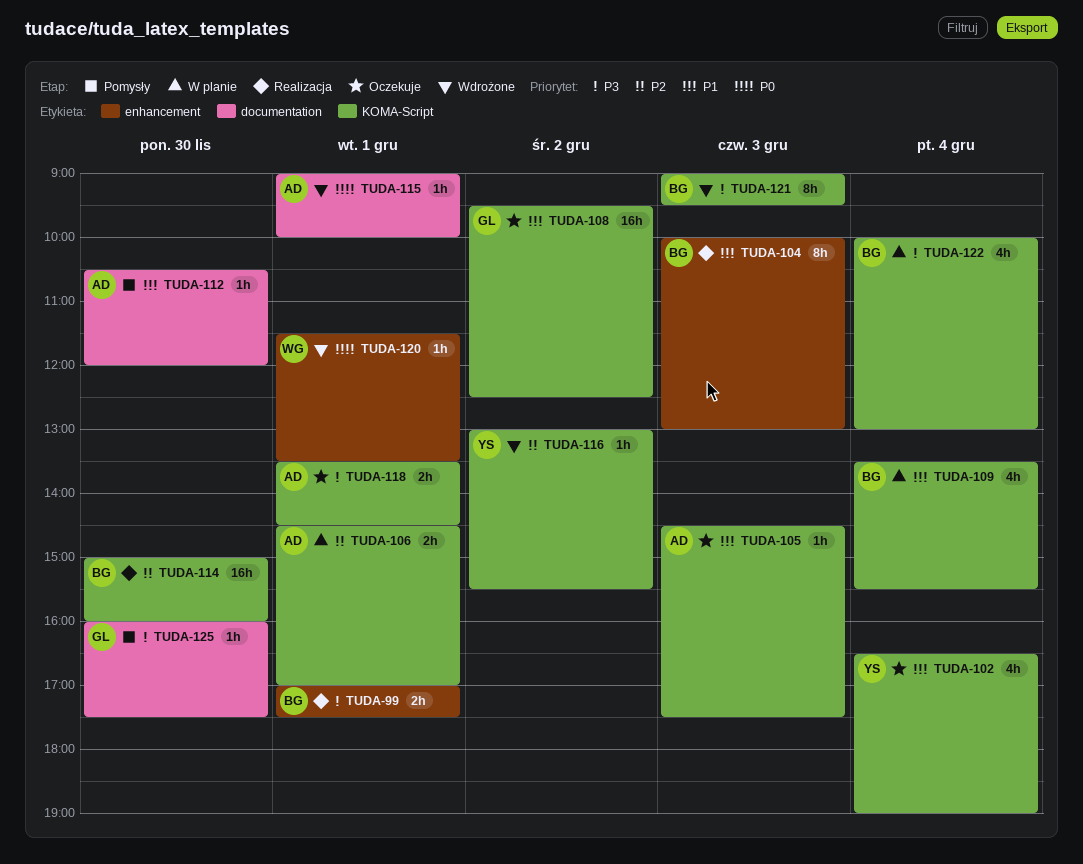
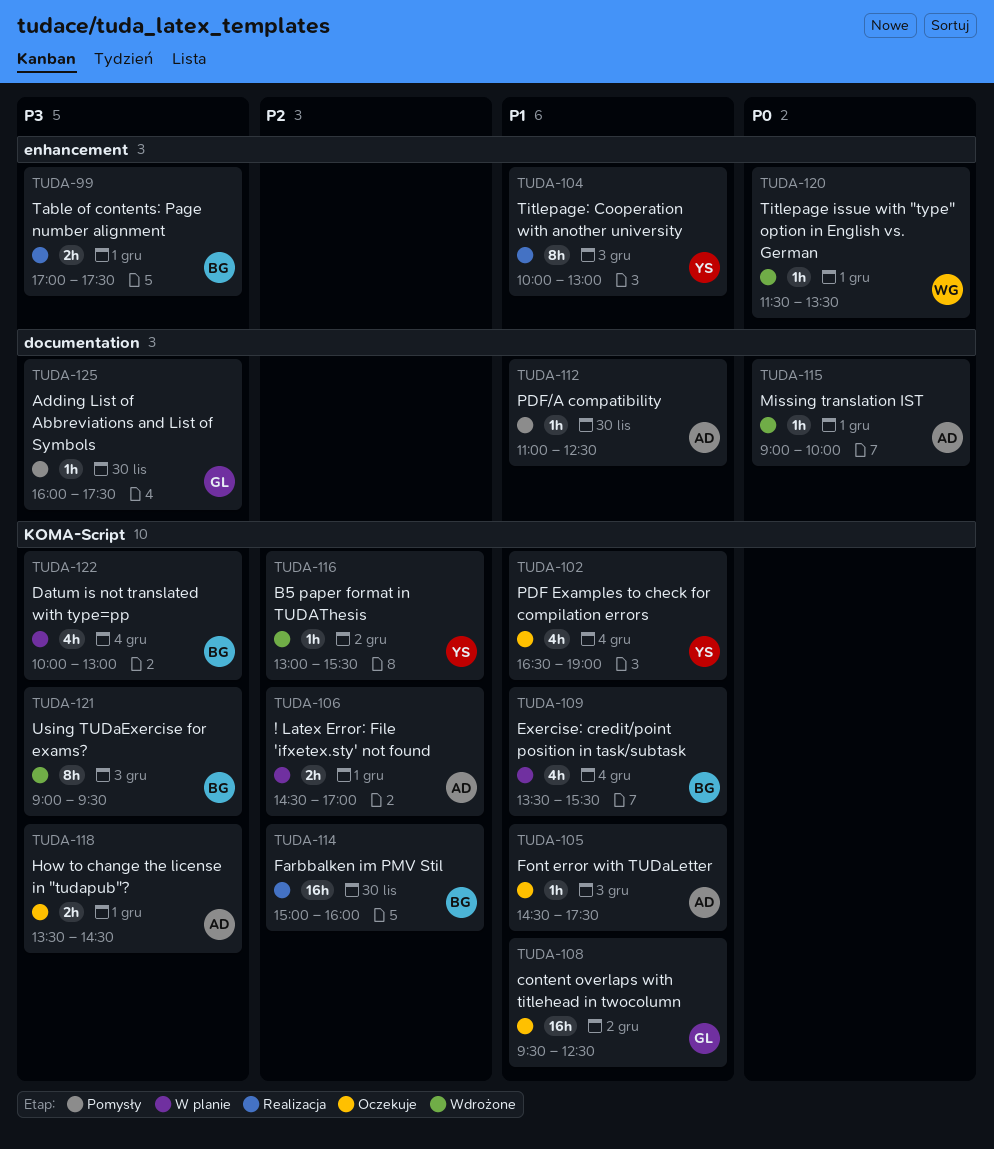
TUDA-104, owner: BG -> YS
TUDA-112, begins: 10:30 -> 11:00
TUDA-112, ends: 12:00 -> 12:30

